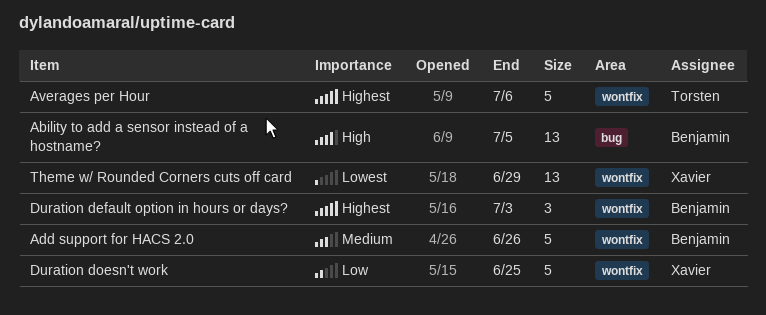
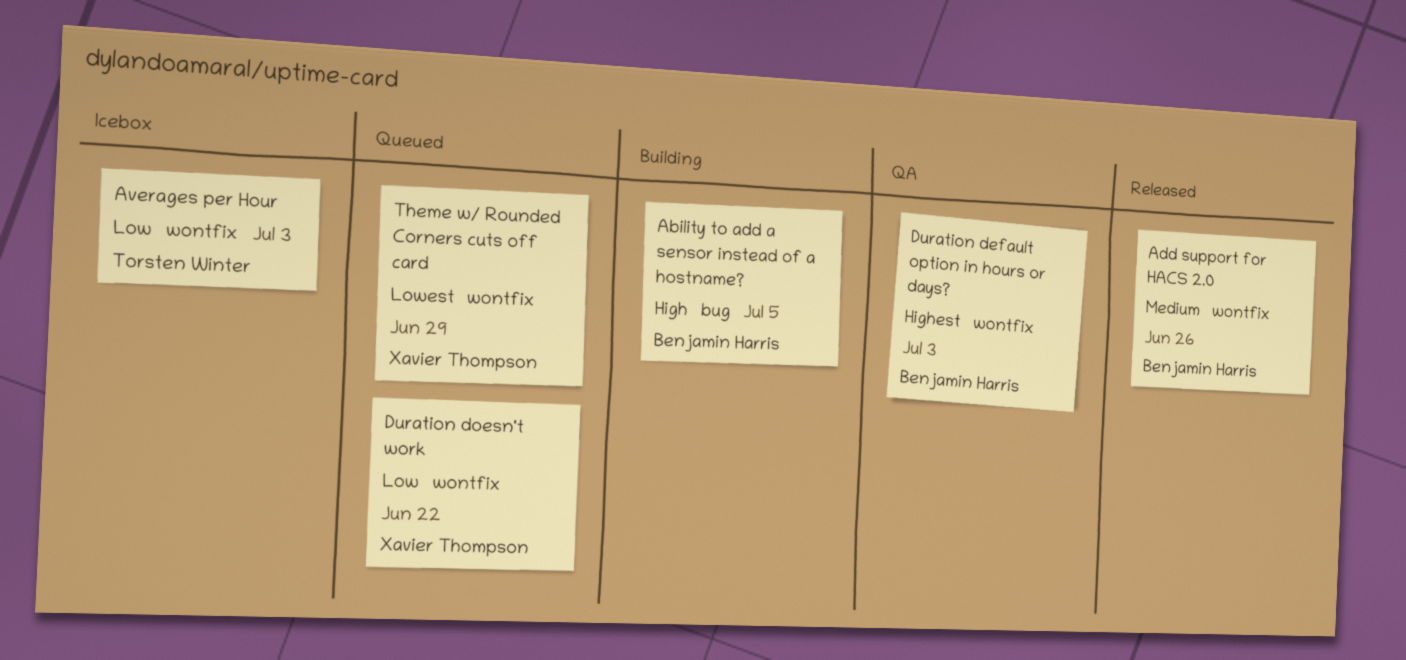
Averages per Hour, priority: Highest -> Low
Averages per Hour, due: Jul 6 -> Jul 3
Duration doesn't work, due: Jun 25 -> Jun 22

